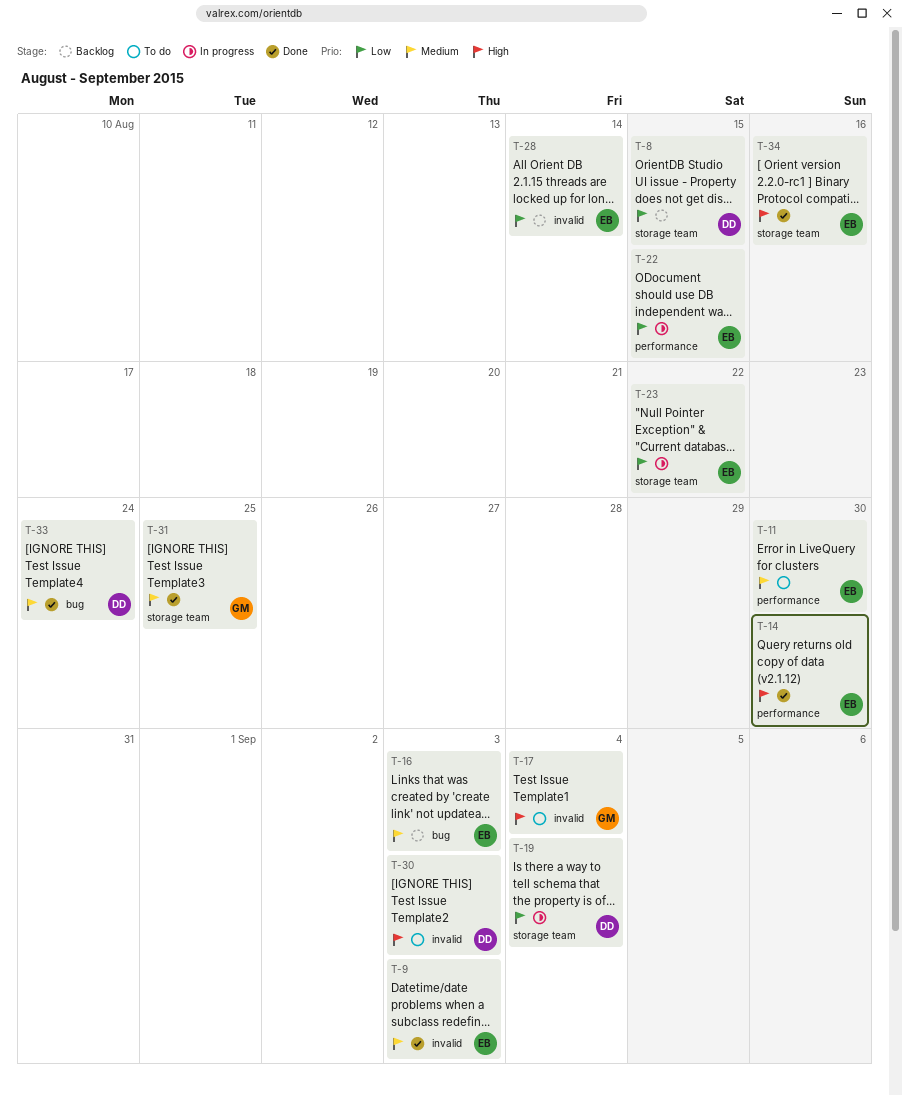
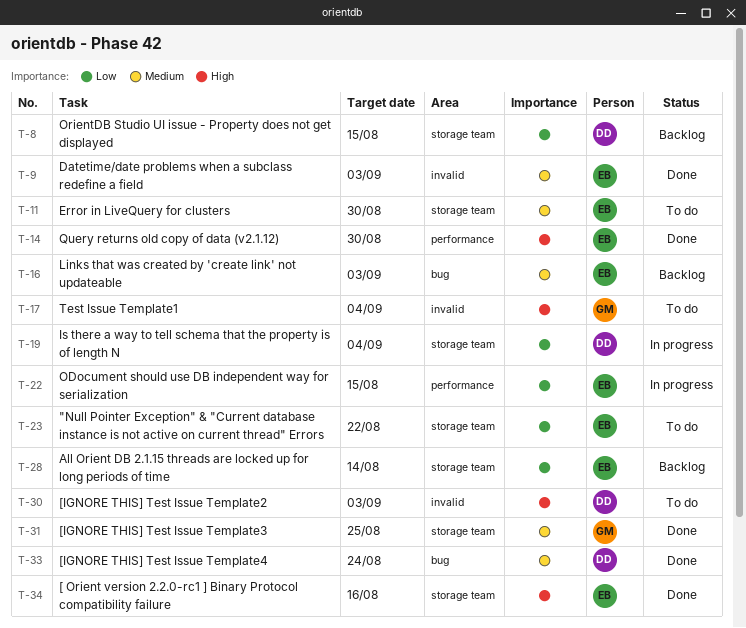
T-11, label: performance -> storage team
T-23, status: In progress -> To do
T-28, label: invalid -> storage team

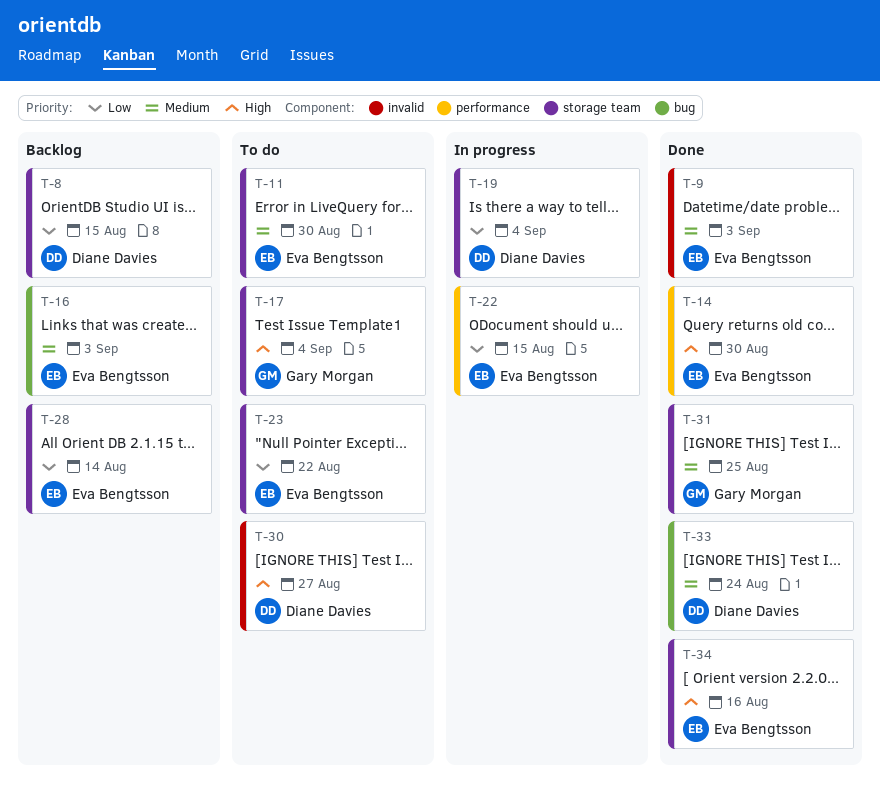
T-17, label: invalid -> storage team
T-30, due: Sep 3 -> Aug 27

